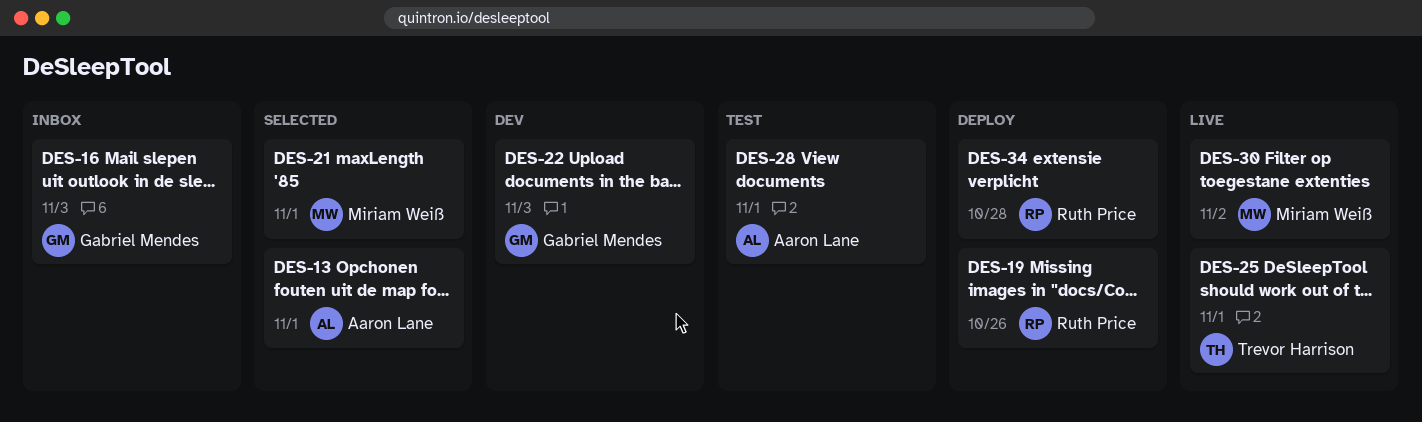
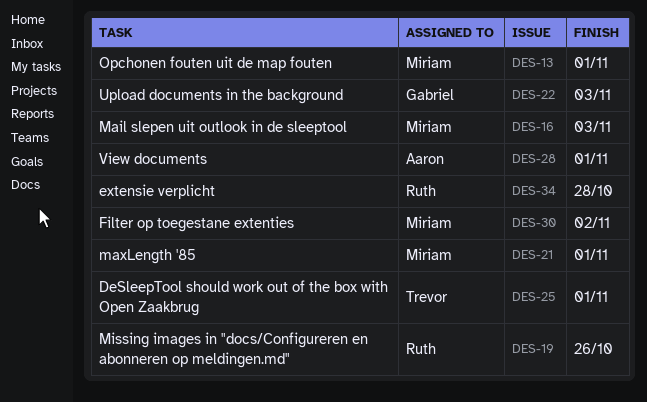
DES-13, owner: Aaron Lane -> Miriam Weiß
DES-16, owner: Gabriel Mendes -> Miriam Weiß

